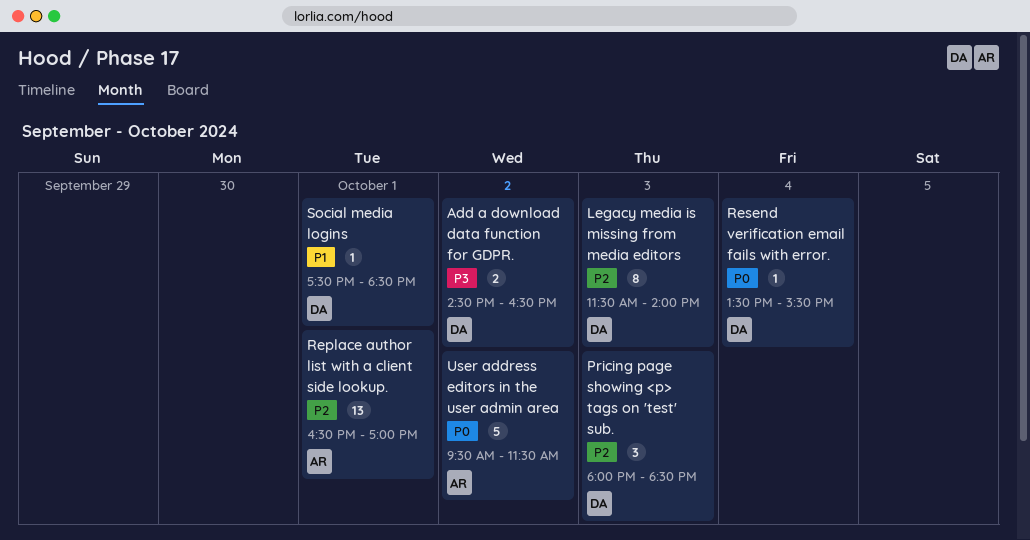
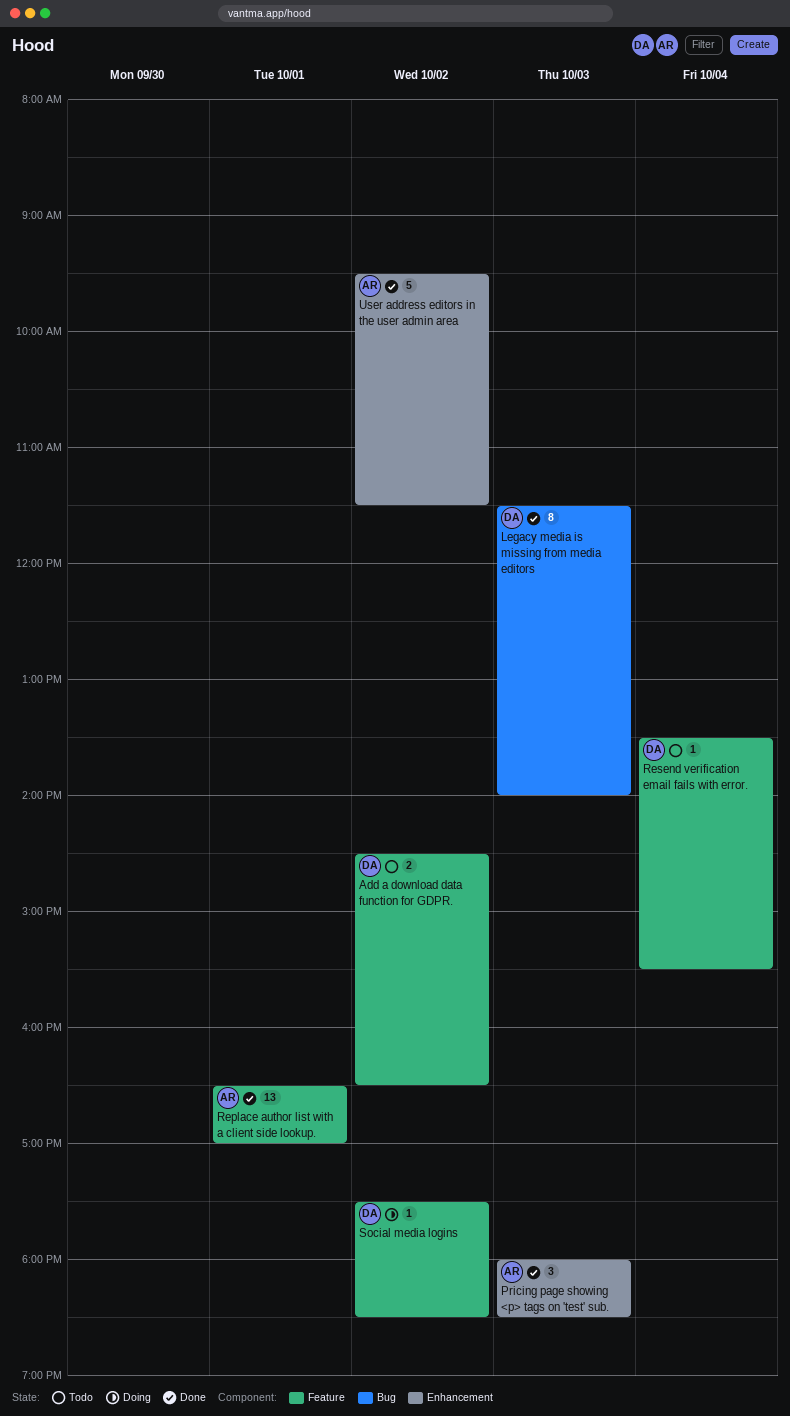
Pricing page showing <p> tags on 'test' sub., owner: DA -> AR
Social media logins, day: Oct 1 -> Oct 2

